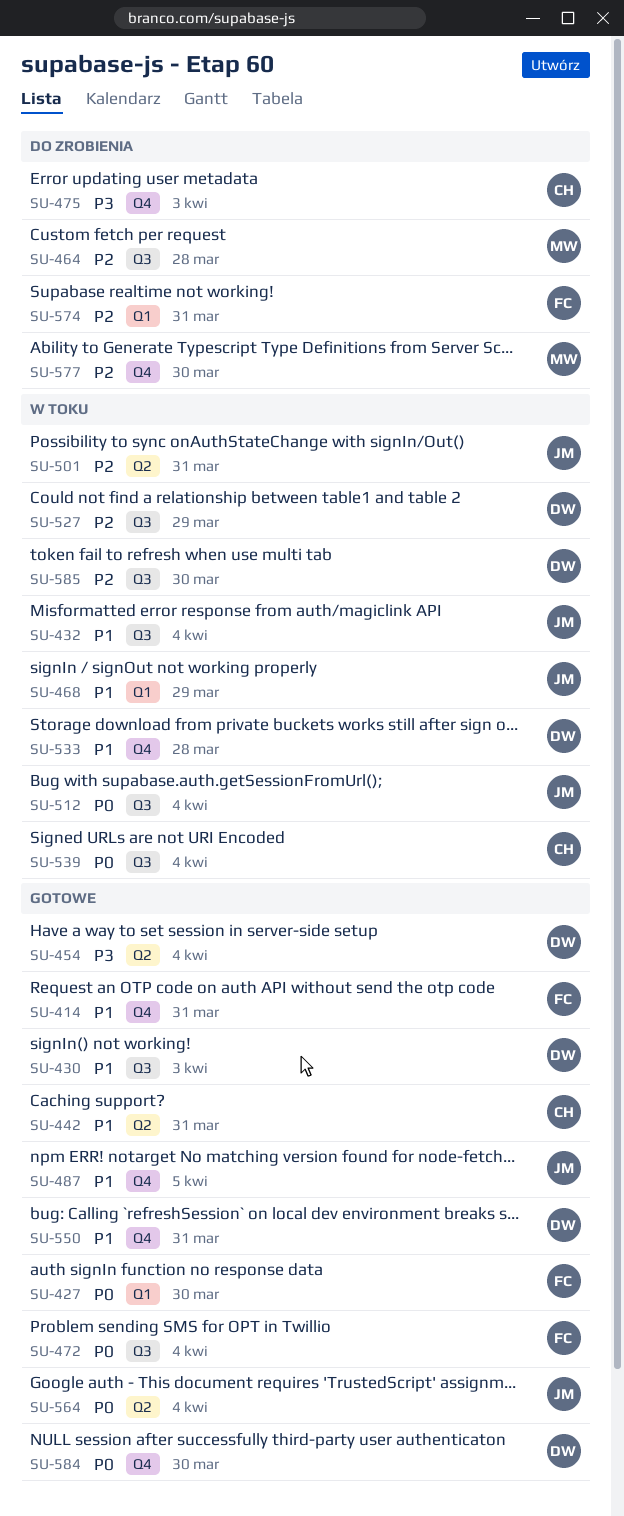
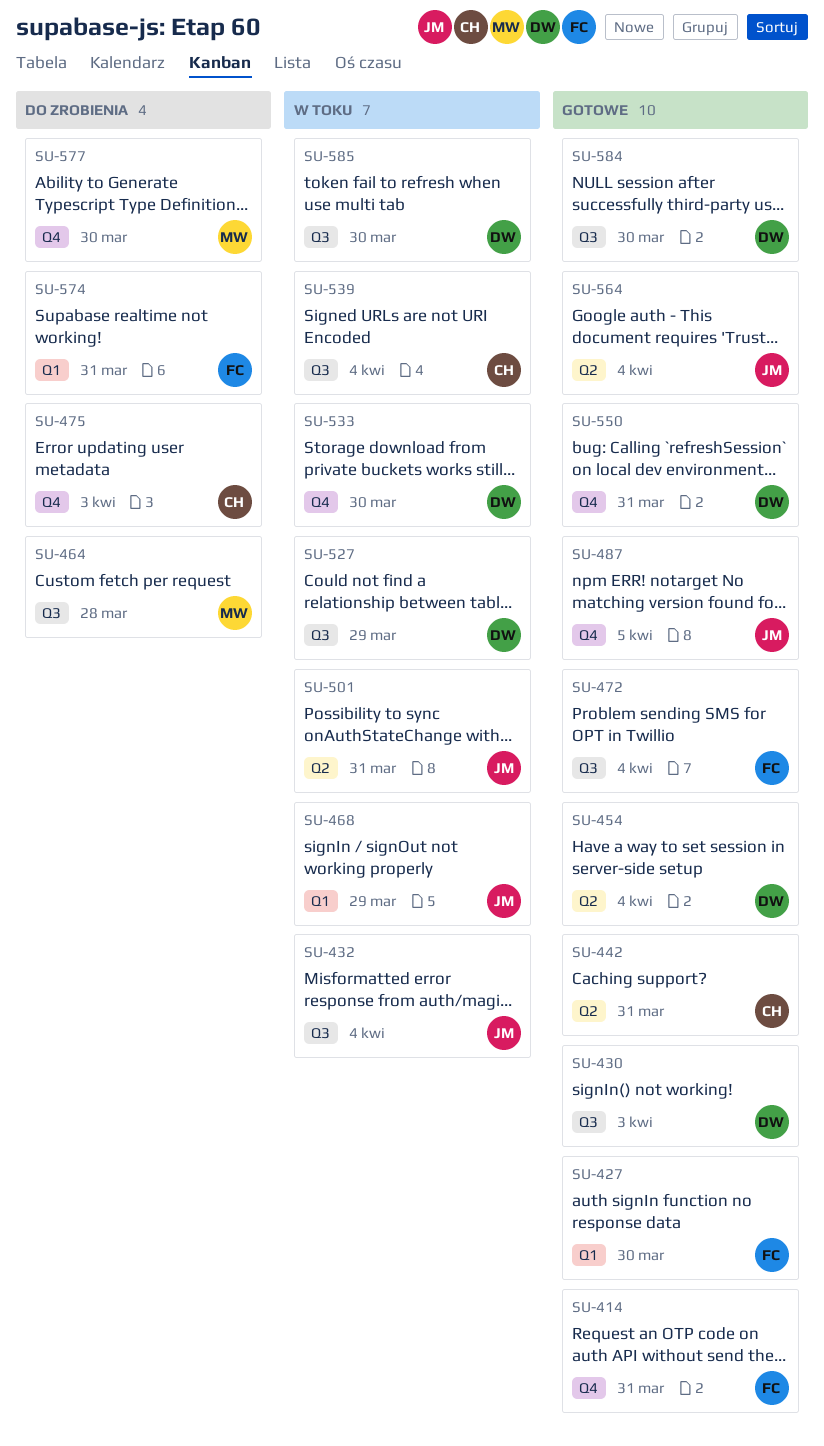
SU-512: present -> none
SU-533, due: Mar 28 -> Mar 30
SU-584, label: Q4 -> Q3

